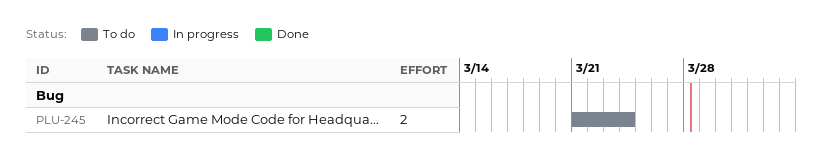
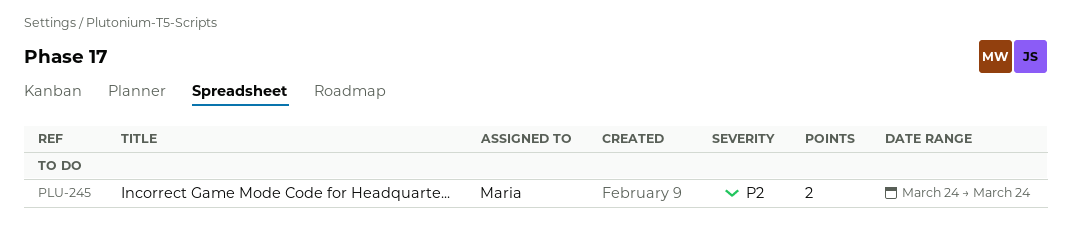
PLU-245, start: Mar 21 -> Mar 24

